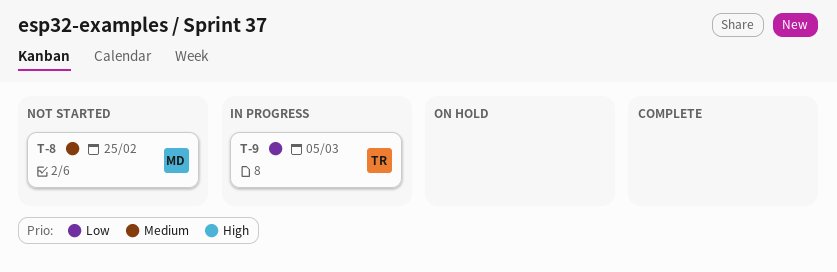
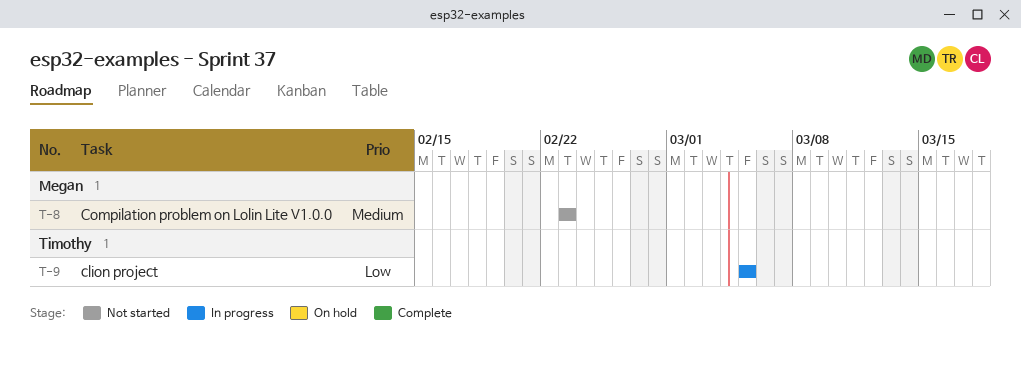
T-8, due: Feb 25 -> Feb 23

